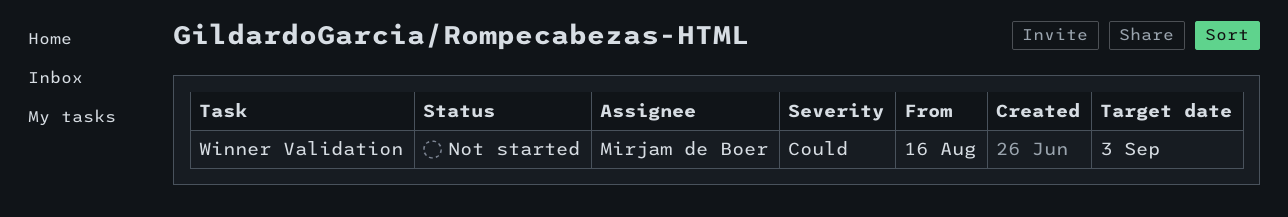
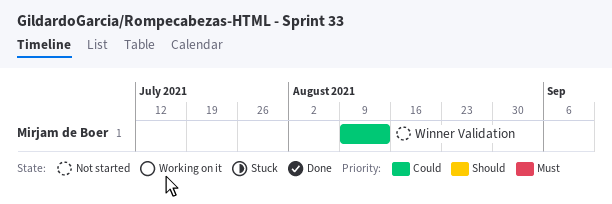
Winner Validation, start: Aug 16 -> Aug 9
Winner Validation, due: Sep 3 -> Aug 13

